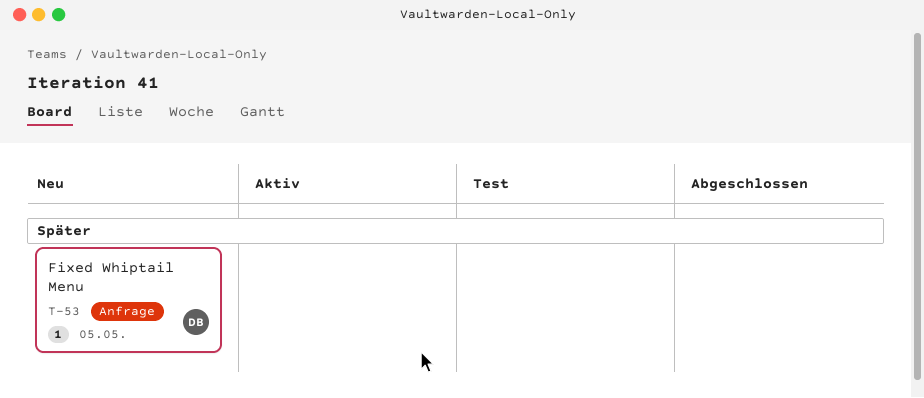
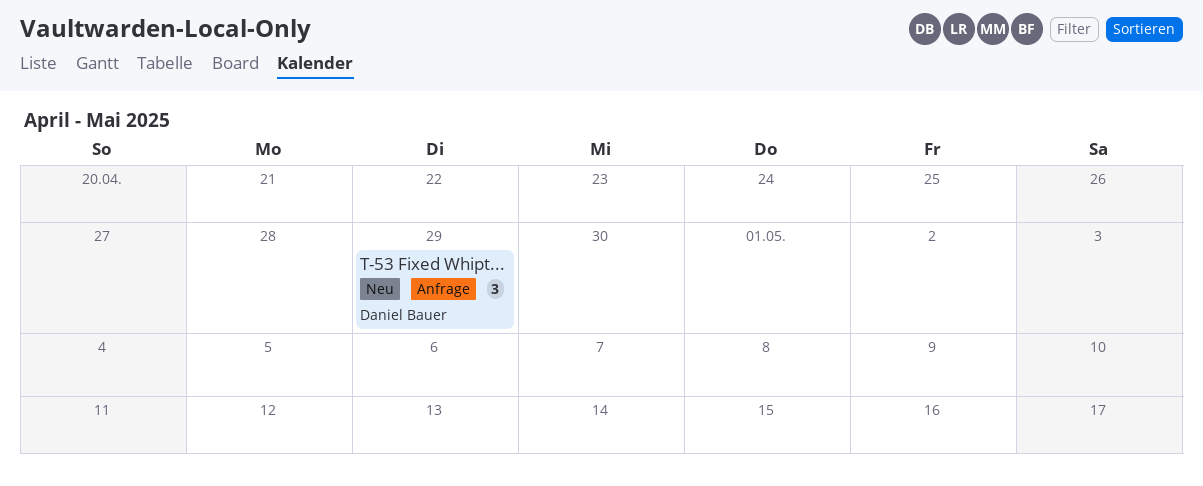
T-53, estimate: 1 -> 3
T-53, due: May 5 -> Apr 29

